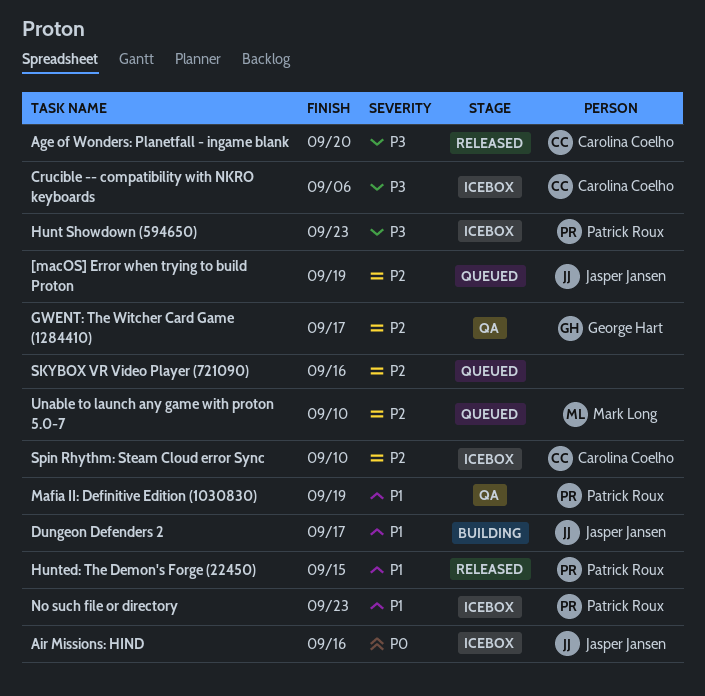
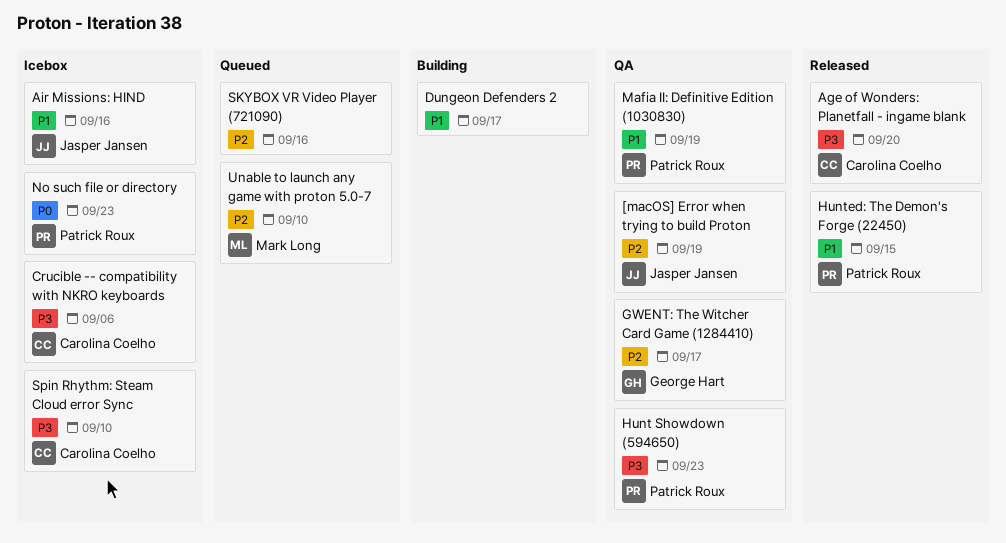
[macOS] Error when trying to build Proton, status: Queued -> QA
Air Missions: HIND, priority: P0 -> P1
Dungeon Defenders 2, owner: Jasper Jansen -> none
Hunt Showdown (594650), status: Icebox -> QA
No such file or directory, priority: P1 -> P0
Spin Rhythm: Steam Cloud error Sync, priority: P2 -> P3

